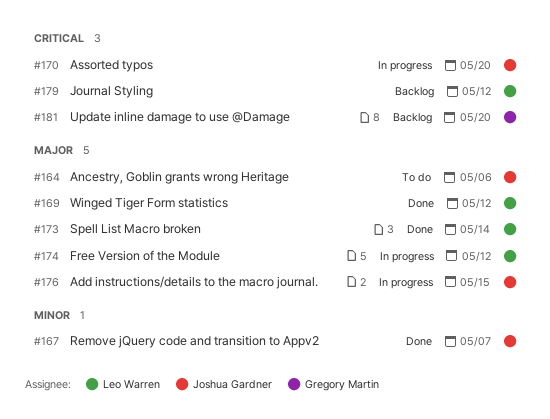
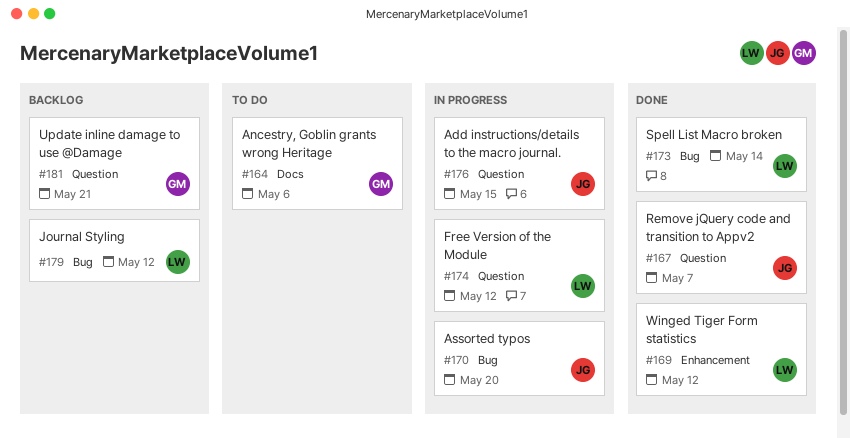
#164, owner: Joshua Gardner -> Gregory Martin
#181, due: May 20 -> May 21

